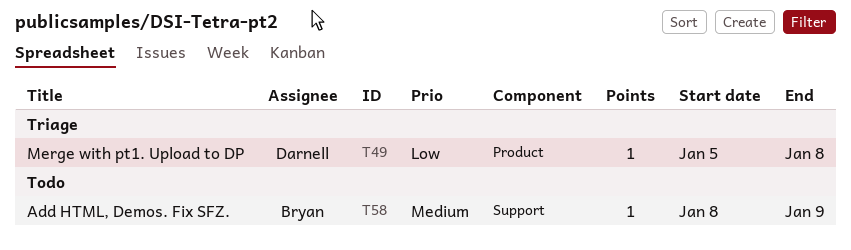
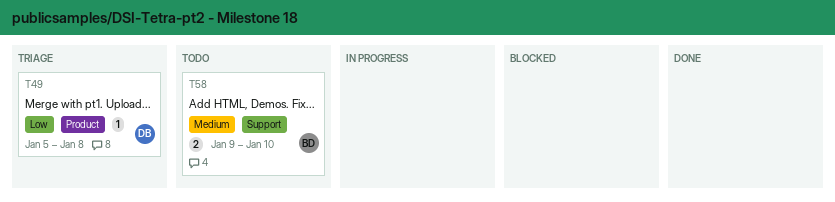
T58, estimate: 1 -> 2
T58, start: Jan 8 -> Jan 9
T58, due: Jan 9 -> Jan 10

